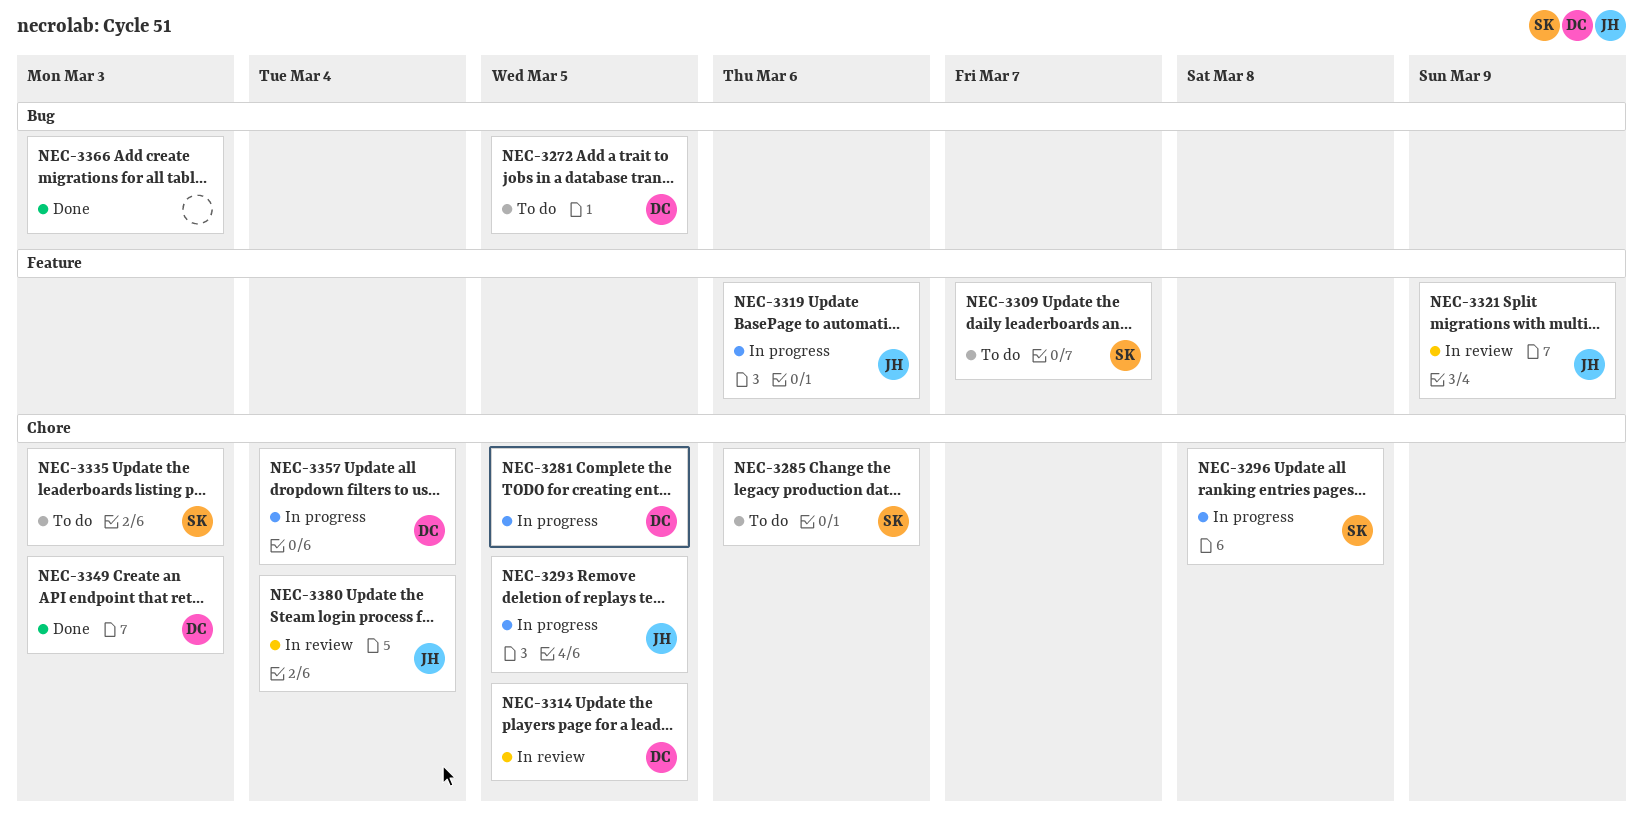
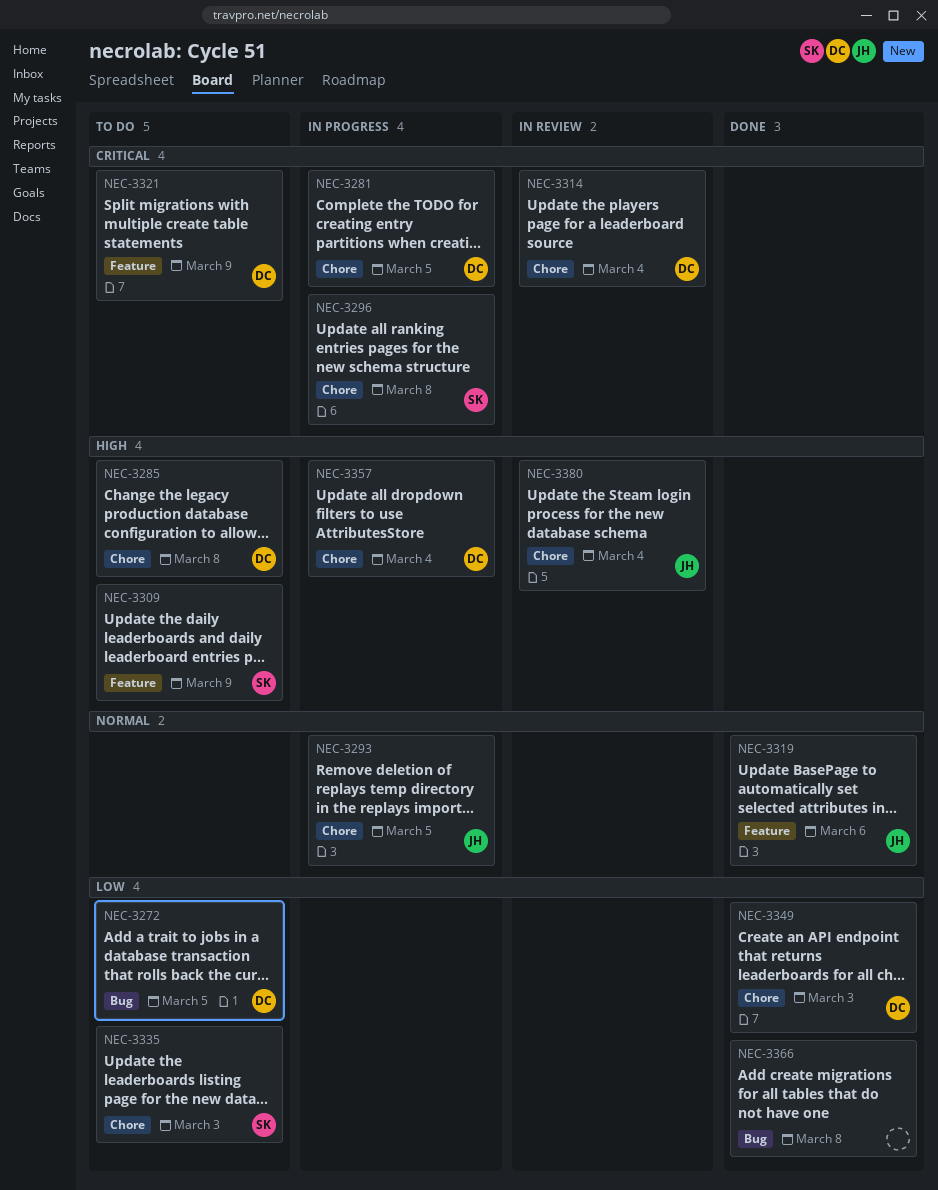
NEC-3285, owner: SK -> DC
NEC-3285, due: Mar 6 -> Mar 8
NEC-3309, due: Mar 7 -> Mar 9
NEC-3314, due: Mar 5 -> Mar 4
NEC-3319, status: In progress -> Done
NEC-3321, status: In review -> To do
NEC-3321, owner: JH -> DC
NEC-3366, due: Mar 3 -> Mar 8

